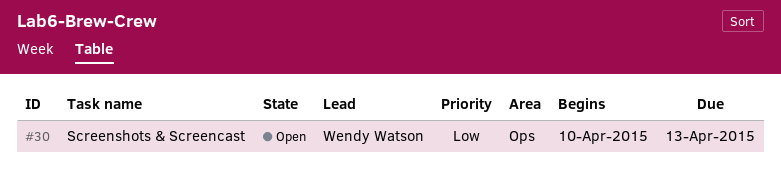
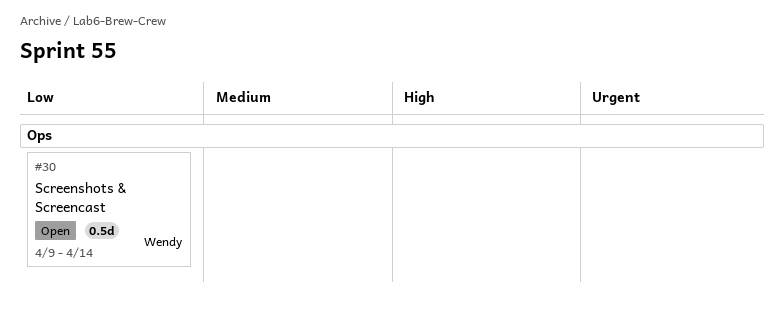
#30, start: Apr 10 -> Apr 9
#30, due: Apr 13 -> Apr 14

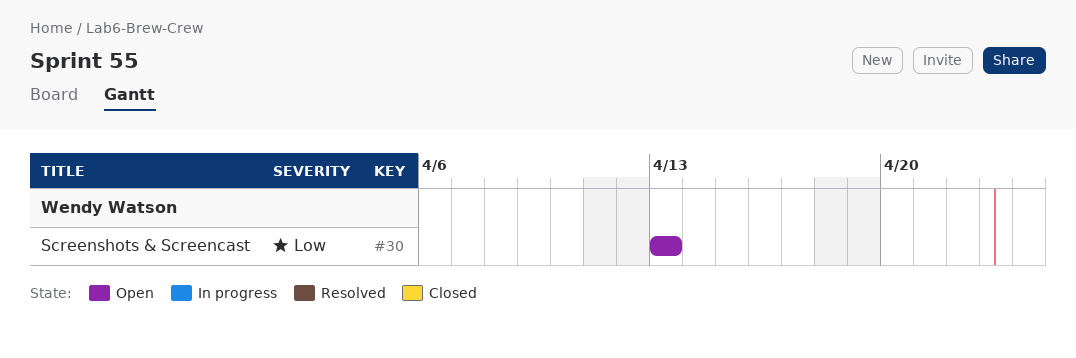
#30, start: Apr 9 -> Apr 13
#30, due: Apr 14 -> Apr 13

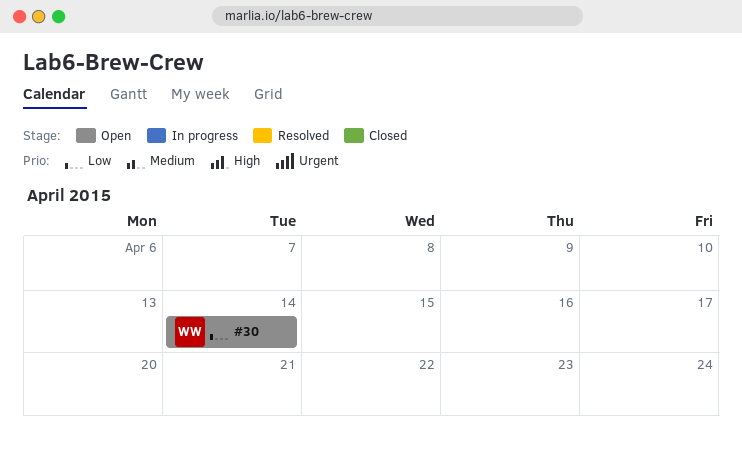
#30, start: Apr 13 -> Apr 14
#30, due: Apr 13 -> Apr 14

